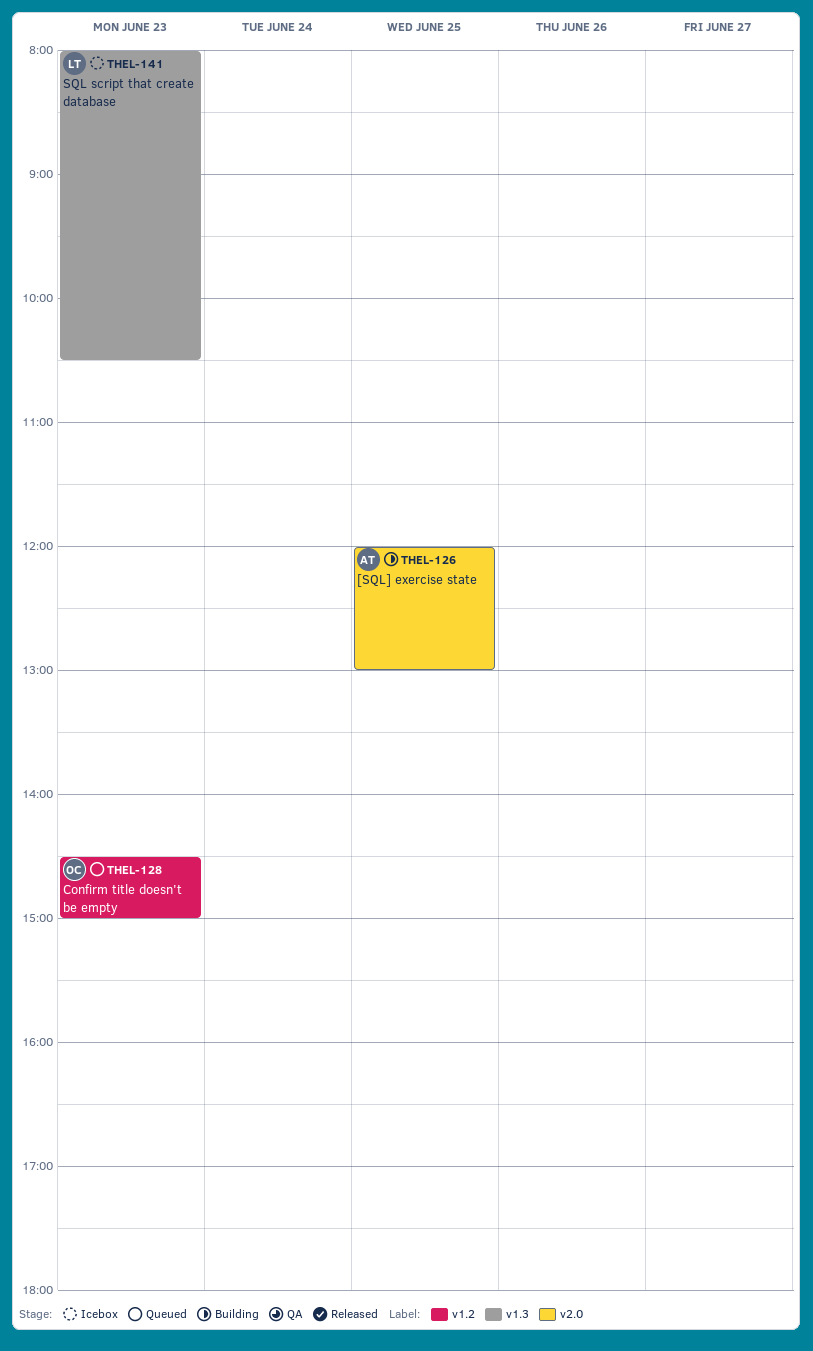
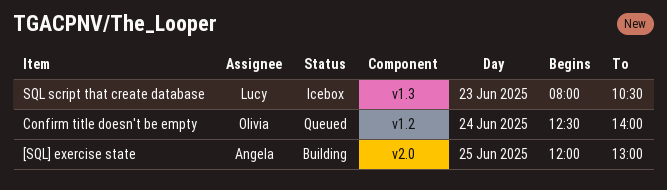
Confirm title doesn't be empty, day: Jun 23 -> Jun 24
Confirm title doesn't be empty, begins: 14:30 -> 12:30
Confirm title doesn't be empty, ends: 15:00 -> 14:00

